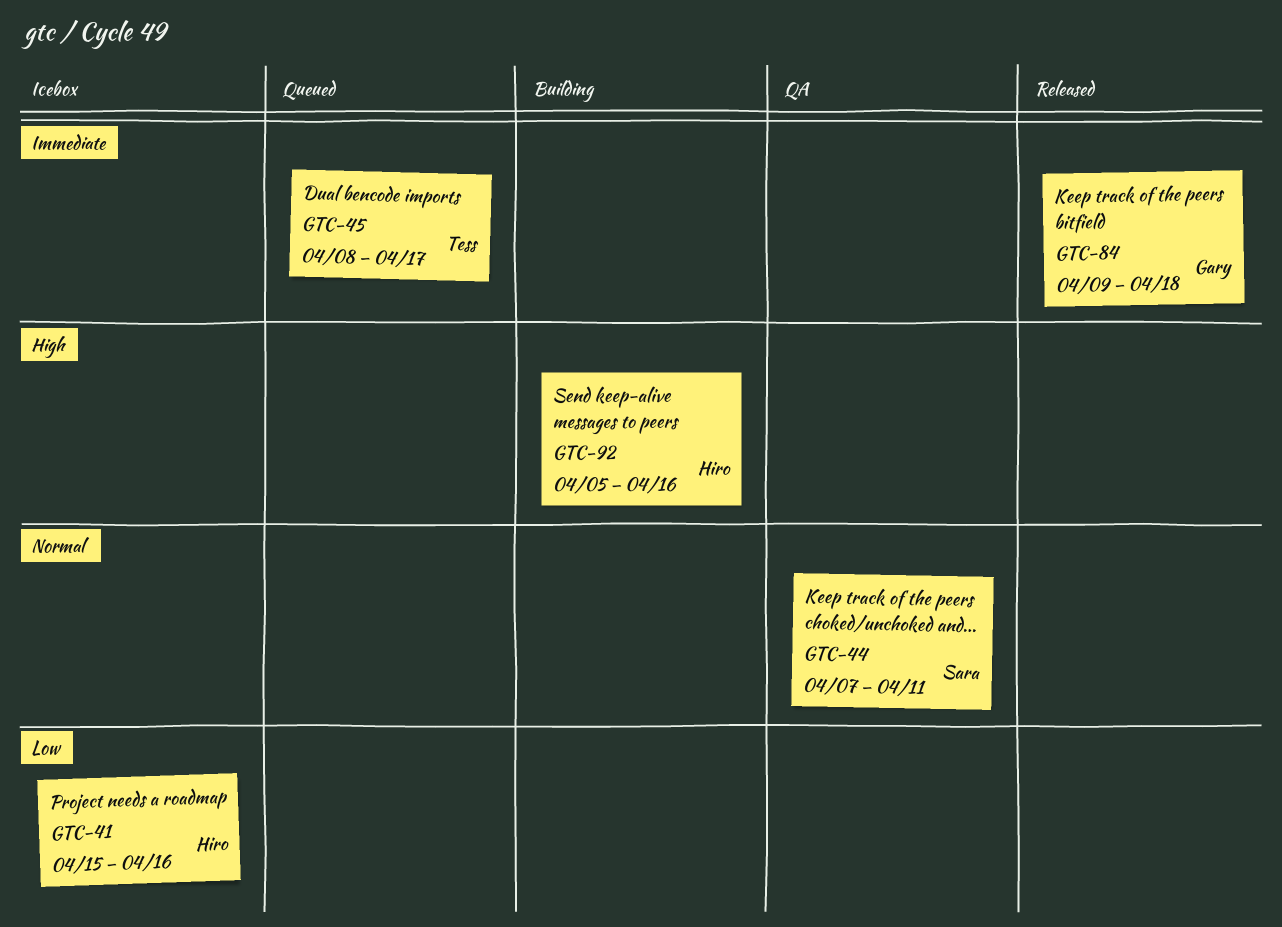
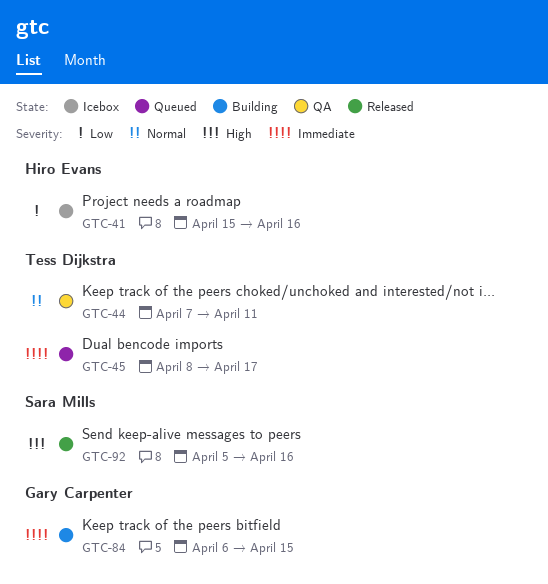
GTC-44, owner: Sara Mills -> Tess Dijkstra
GTC-84, status: Released -> Building
GTC-84, start: Apr 9 -> Apr 6
GTC-84, due: Apr 18 -> Apr 15
GTC-92, status: Building -> Released
GTC-92, owner: Hiro Evans -> Sara Mills

